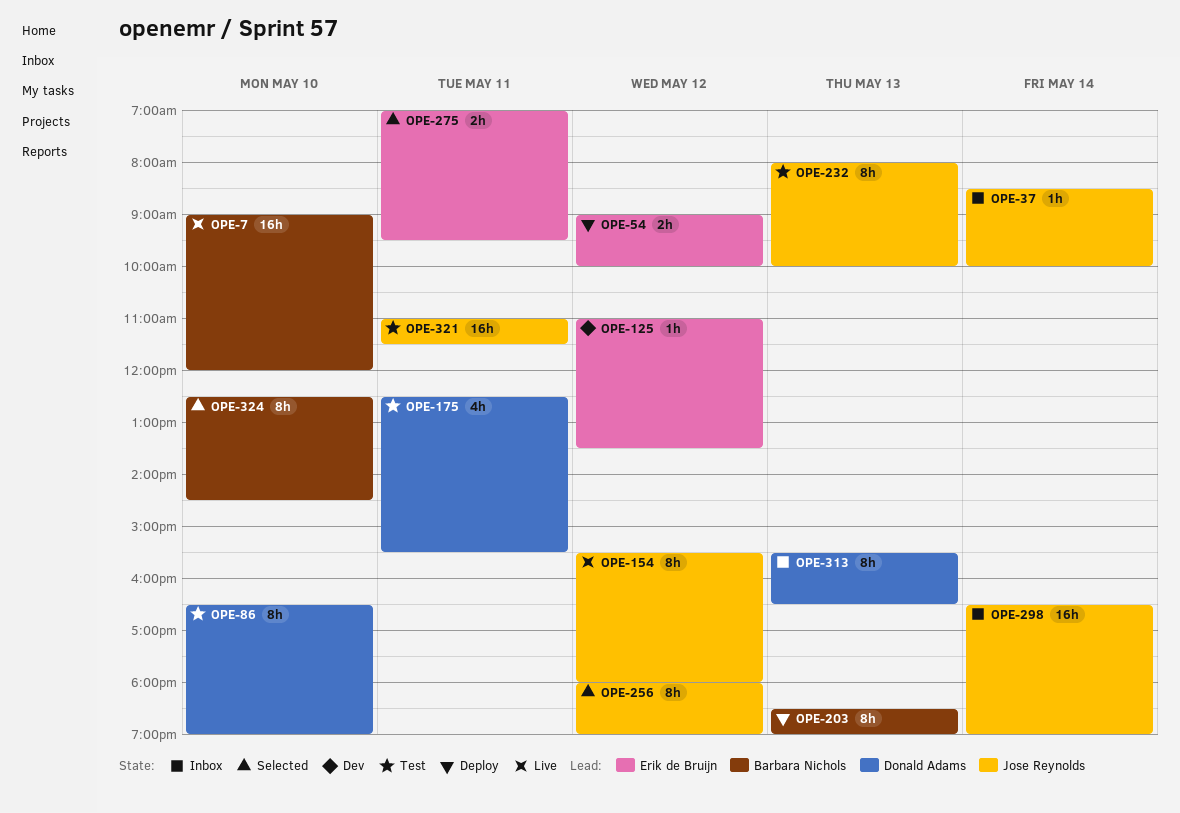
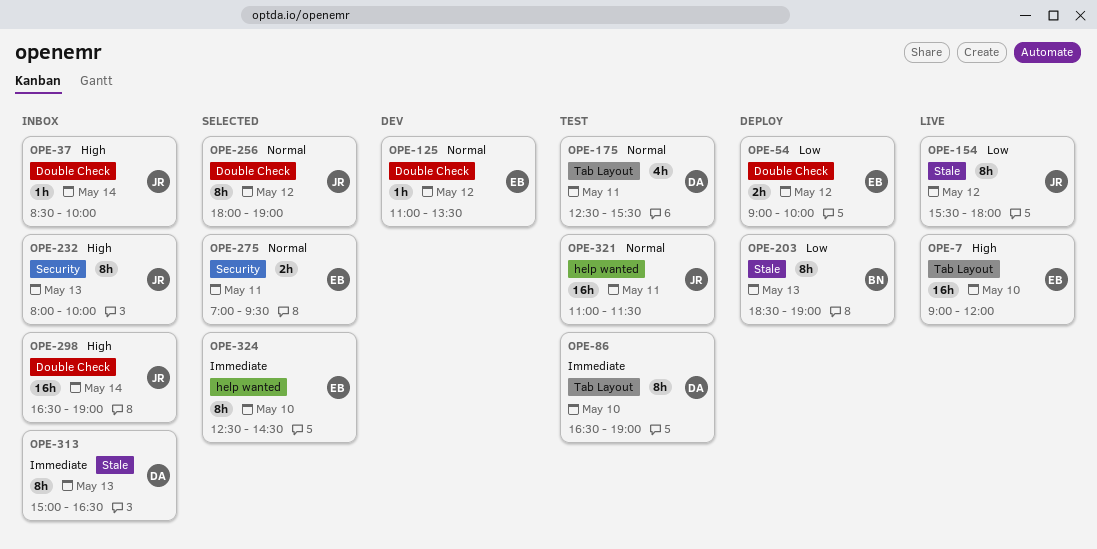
OPE-7, owner: Barbara Nichols -> Erik de Bruijn
OPE-232, status: Test -> Inbox
OPE-313, begins: 15:30 -> 15:00
OPE-324, owner: Barbara Nichols -> Erik de Bruijn

